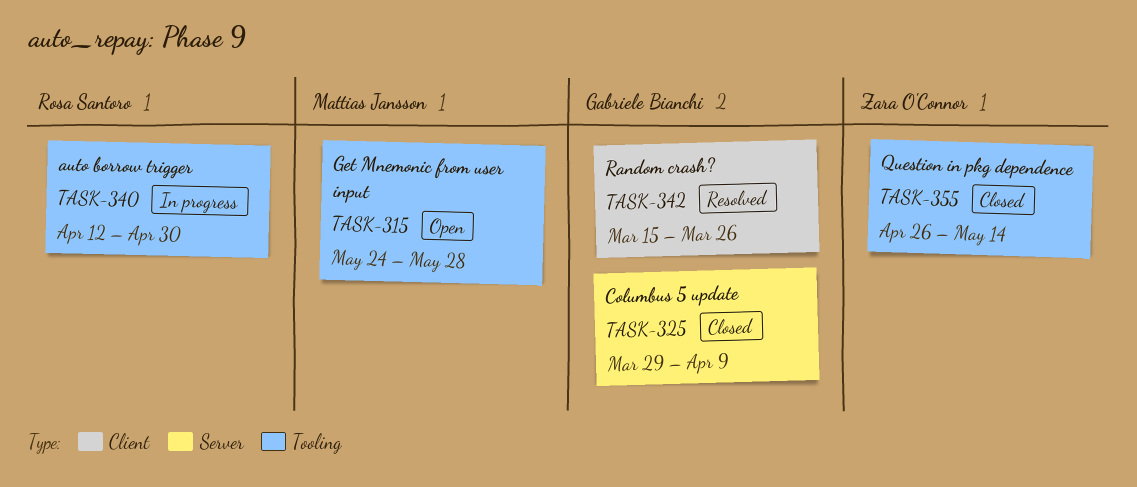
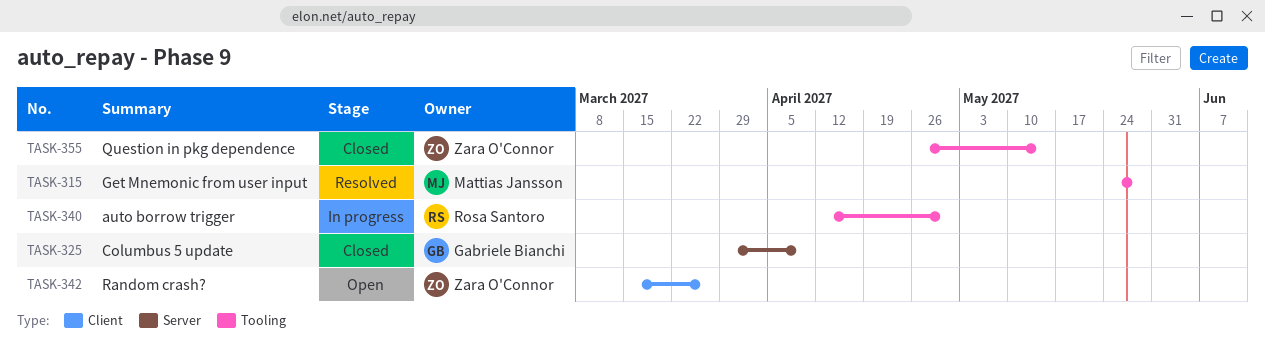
TASK-315, status: Open -> Resolved
TASK-342, status: Resolved -> Open
TASK-342, owner: Gabriele Bianchi -> Zara O'Connor

